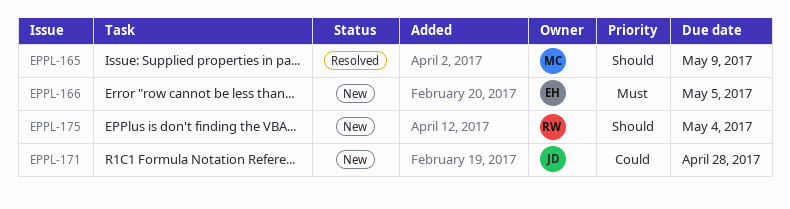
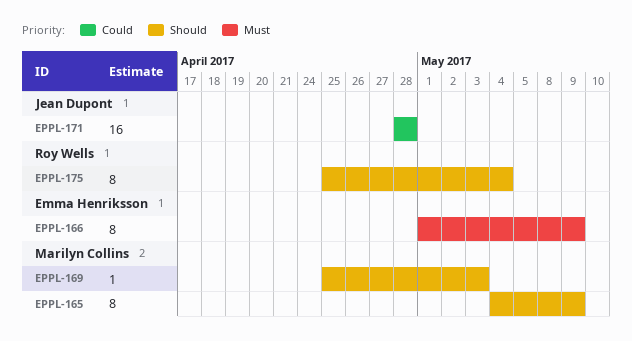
EPPL-166, due: May 5 -> May 9
EPPL-169: none -> present

